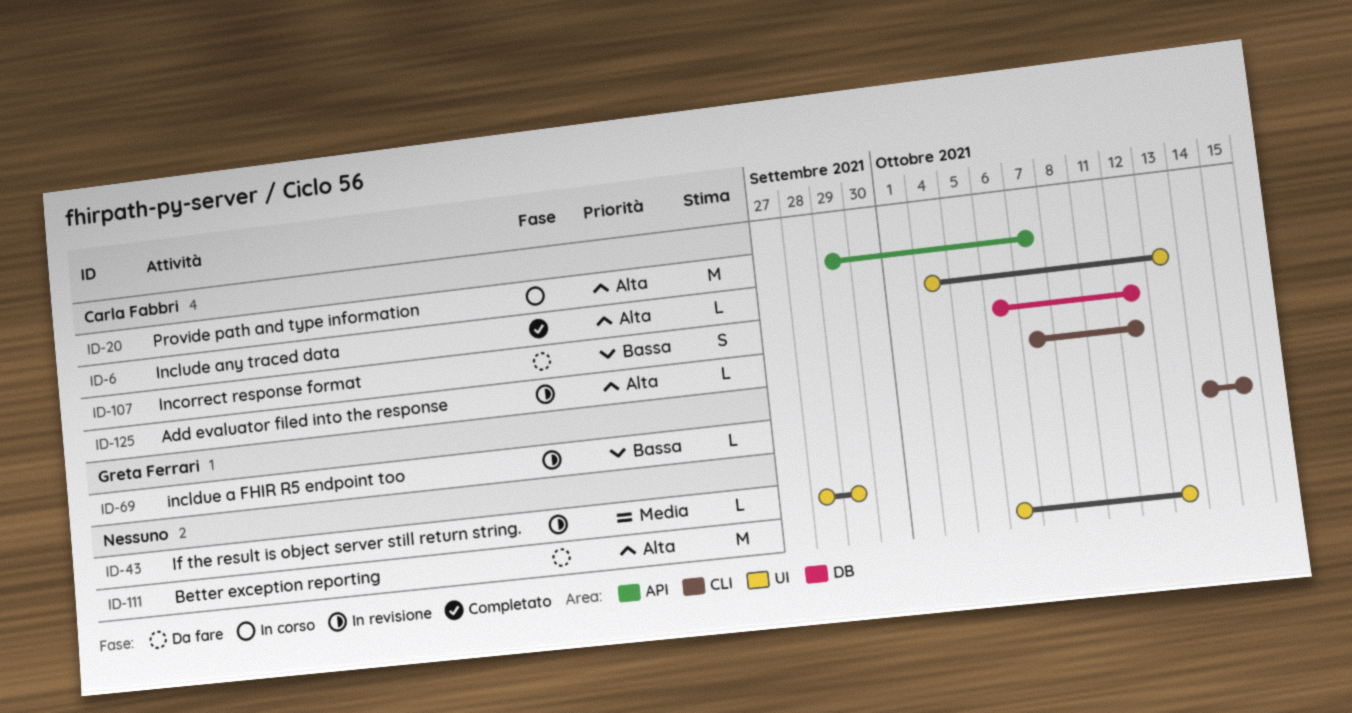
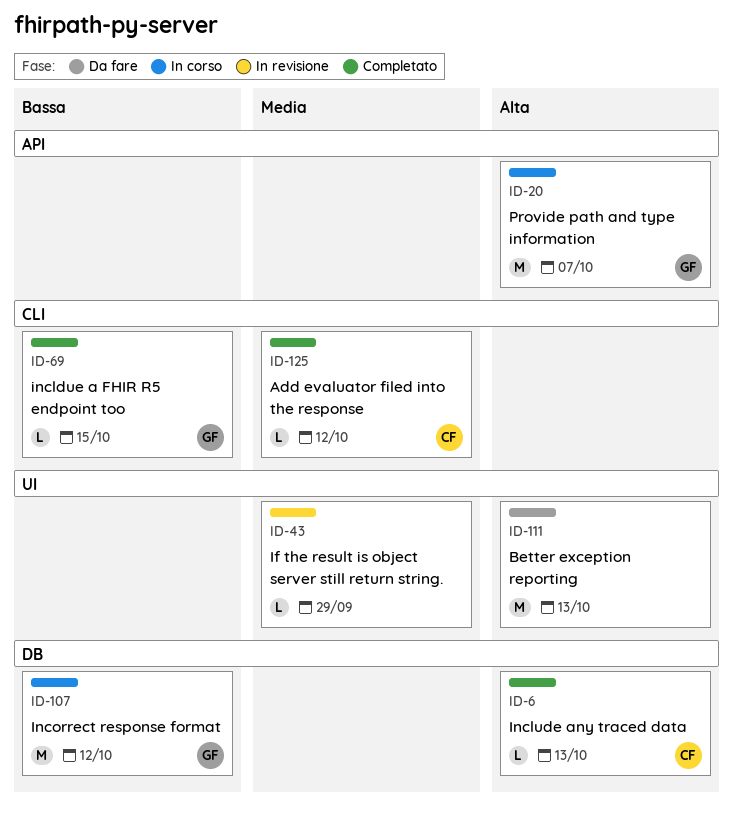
ID-6, label: UI -> DB
ID-20, owner: Carla Fabbri -> Greta Ferrari
ID-69, status: In revisione -> Completato
ID-107, status: Da fare -> In corso
ID-107, owner: Carla Fabbri -> Greta Ferrari
ID-107, estimate: S -> M
ID-125, status: In revisione -> Completato
ID-125, priority: Alta -> Media

